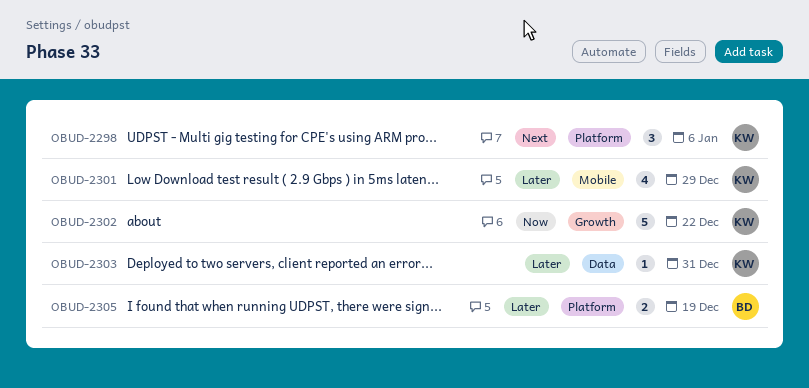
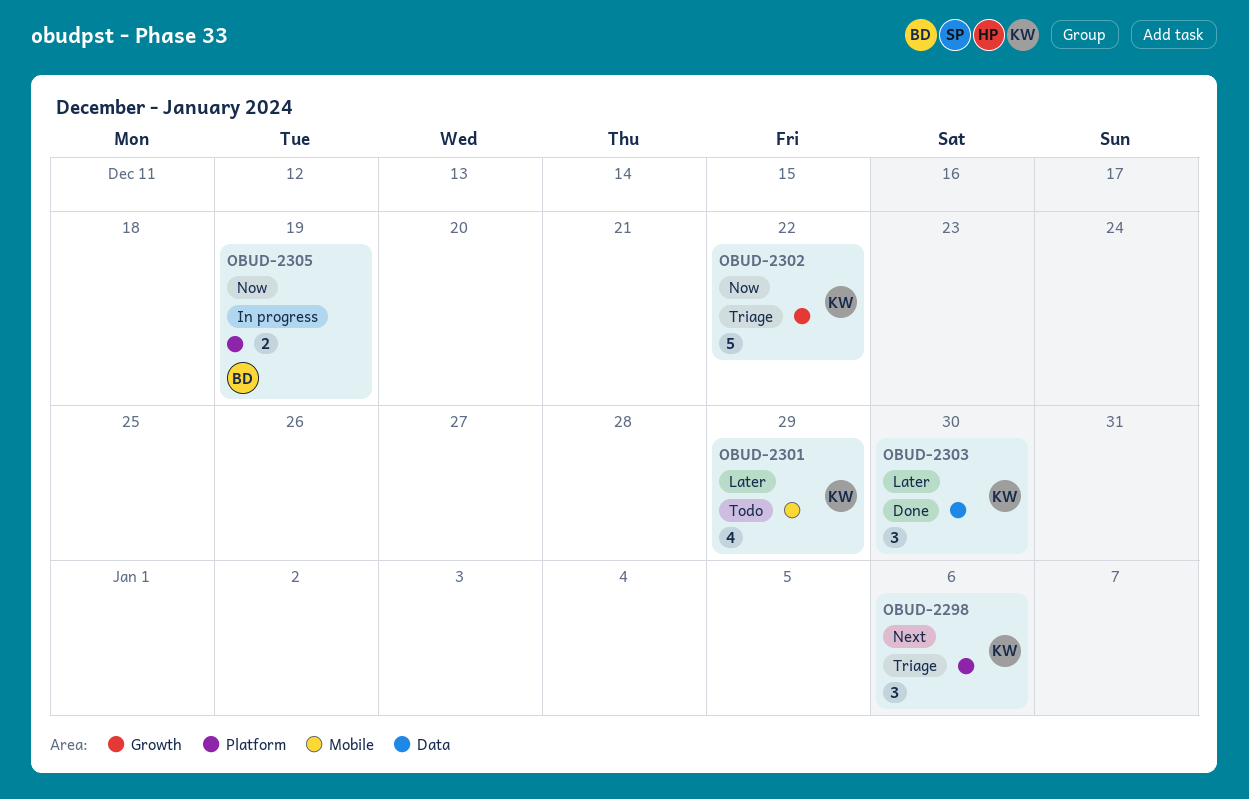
OBUD-2303, estimate: 1 -> 3
OBUD-2303, due: Dec 31 -> Dec 30
OBUD-2305, priority: Later -> Now

